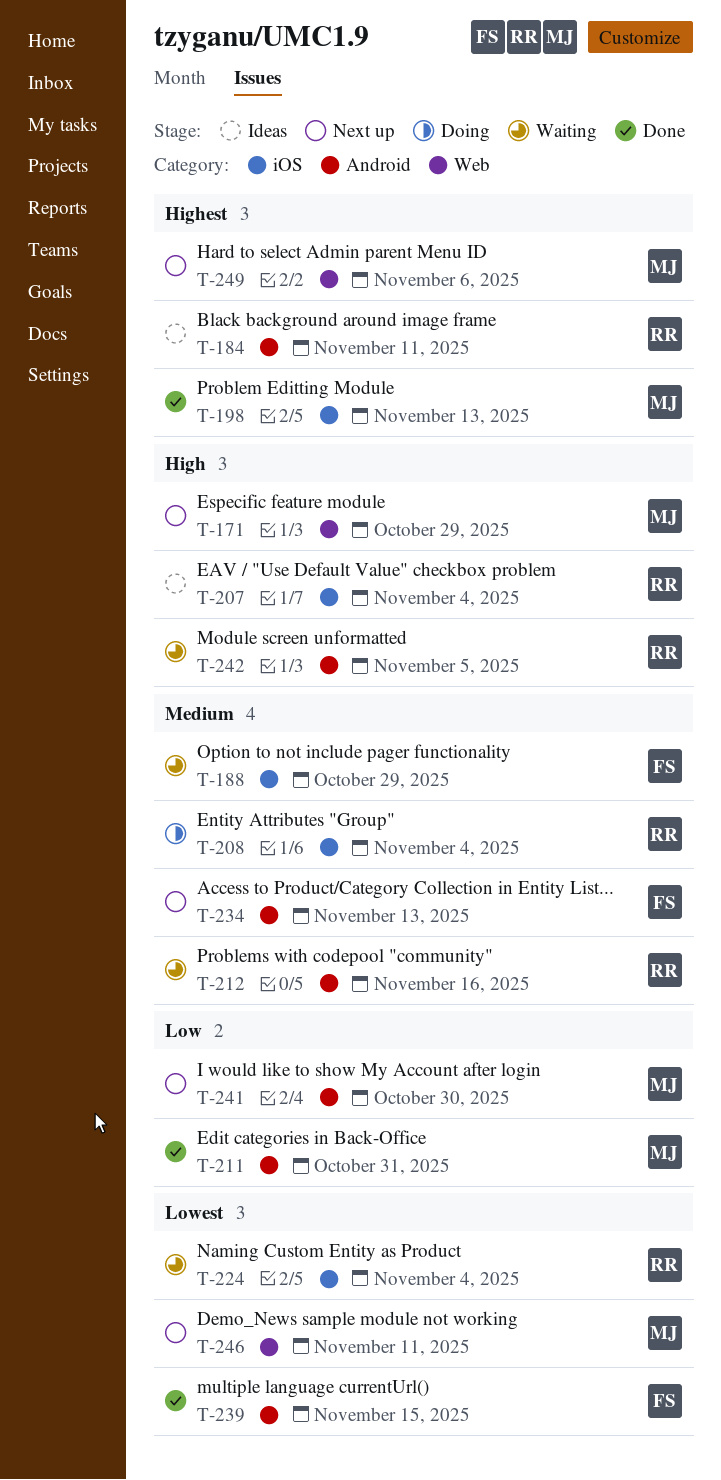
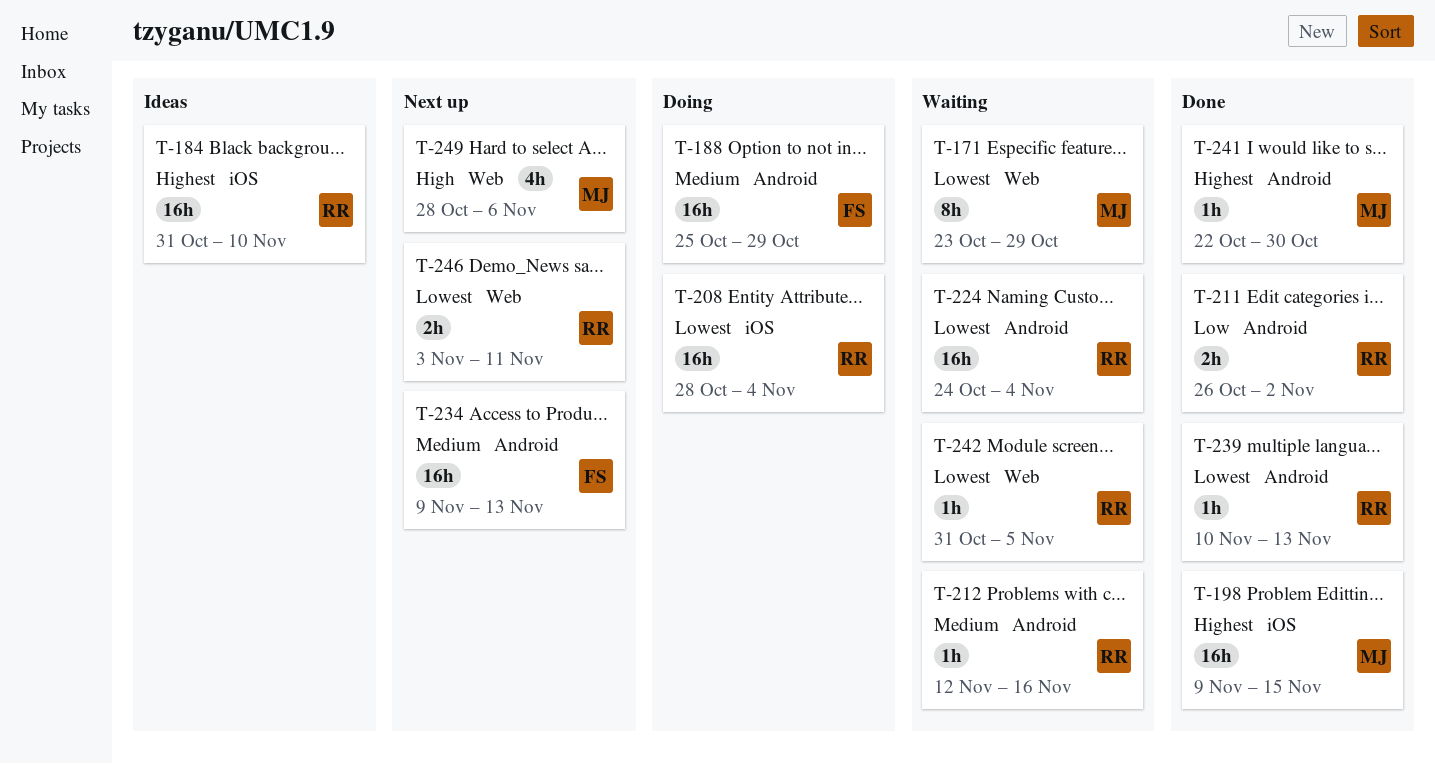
T-171, status: Next up -> Waiting
T-171, priority: High -> Lowest
T-184, label: Android -> iOS
T-184, due: Nov 11 -> Nov 10
T-188, status: Waiting -> Doing
T-188, label: iOS -> Android
T-198, due: Nov 13 -> Nov 15
T-207: present -> none
T-208, priority: Medium -> Lowest
T-211, owner: MJ -> RR
T-211, due: Oct 31 -> Nov 2
T-224, label: iOS -> Android
T-239, owner: FS -> RR
T-239, due: Nov 15 -> Nov 13
T-241, status: Next up -> Done
T-241, priority: Low -> Highest
T-242, priority: High -> Lowest
T-242, label: Android -> Web
T-246, owner: MJ -> RR
T-249, priority: Highest -> High

